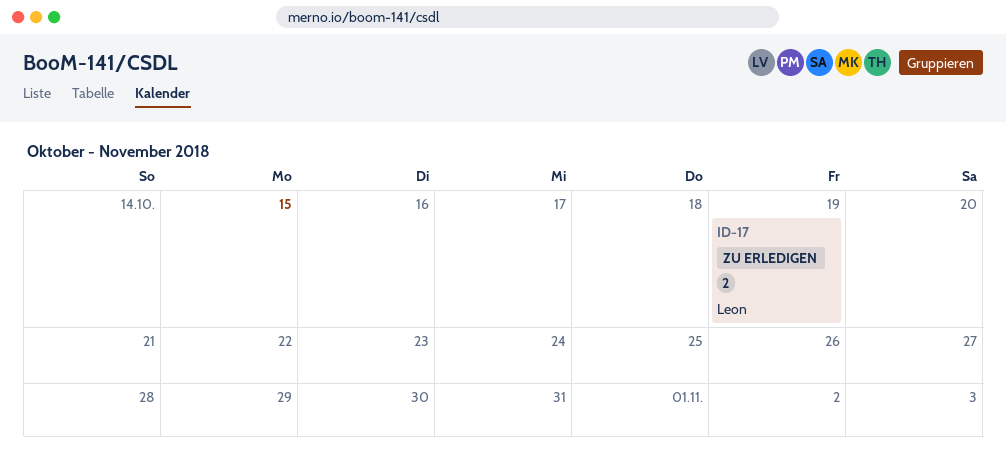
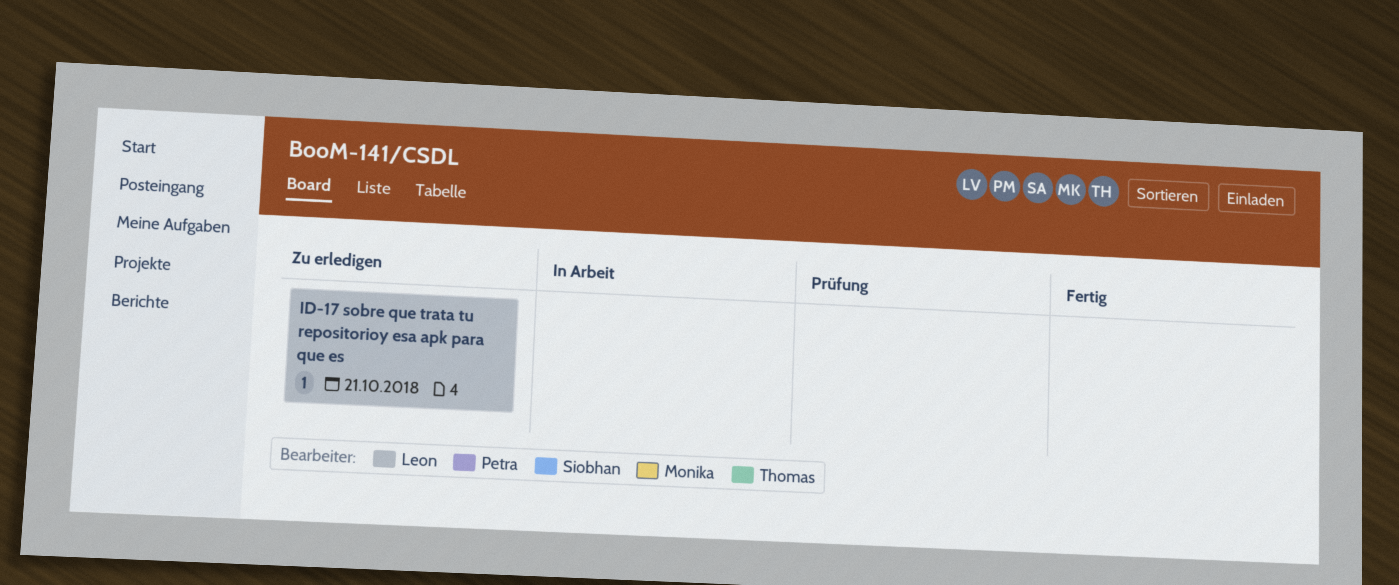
ID-17, estimate: 2 -> 1
ID-17, due: Oct 19 -> Oct 21

